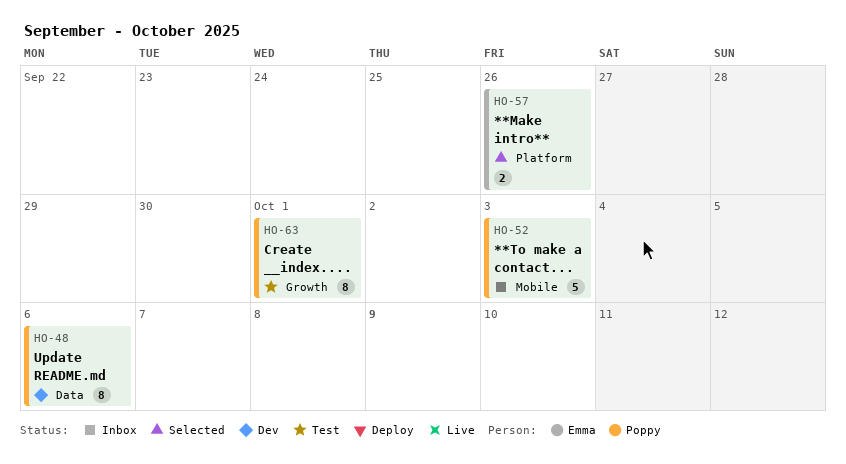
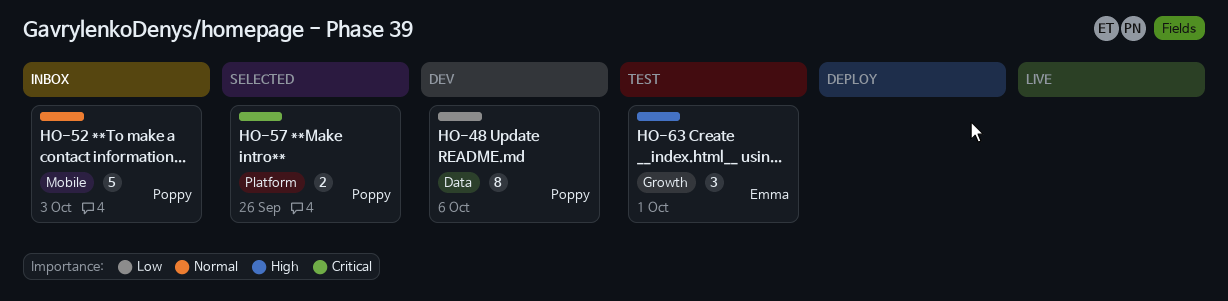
HO-57, owner: Emma -> Poppy
HO-63, owner: Poppy -> Emma
HO-63, estimate: 8 -> 3

